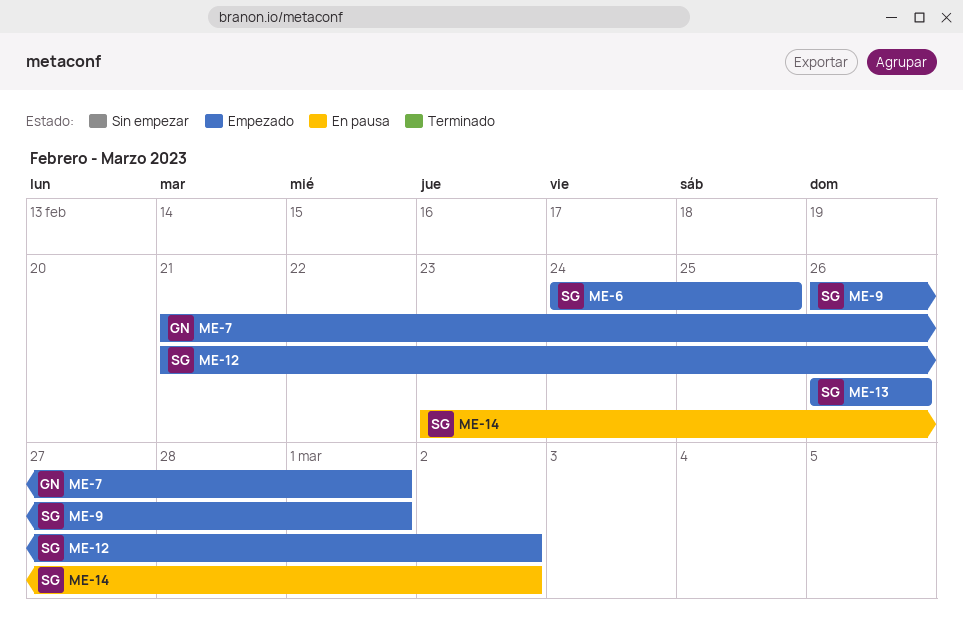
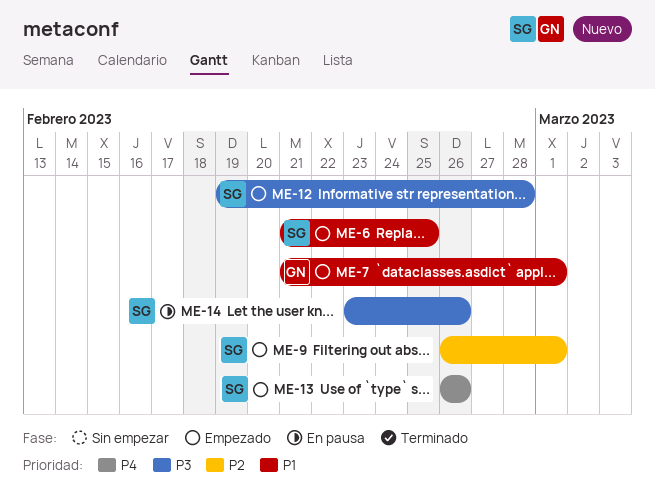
ME-6, start: Feb 24 -> Feb 21
ME-12, start: Feb 21 -> Feb 19
ME-12, due: Mar 2 -> Feb 28
ME-14, due: Mar 2 -> Feb 26

